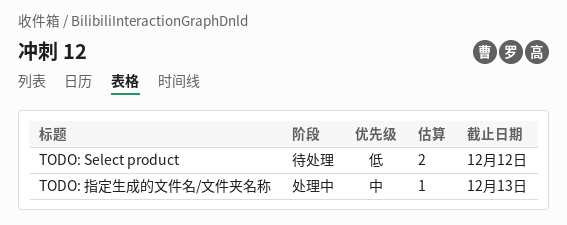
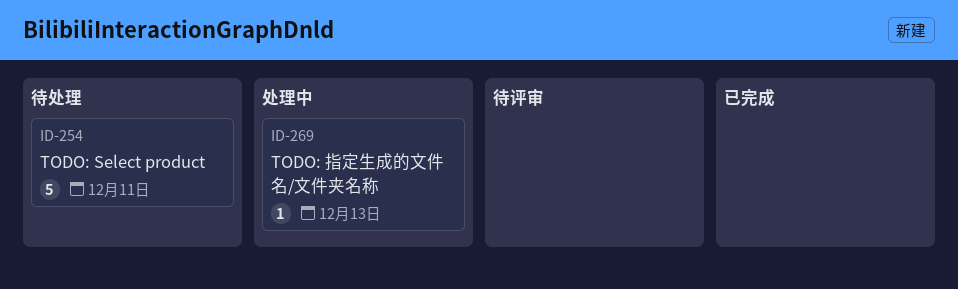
TODO: Select product, estimate: 2 -> 5
TODO: Select product, due: Dec 12 -> Dec 11

